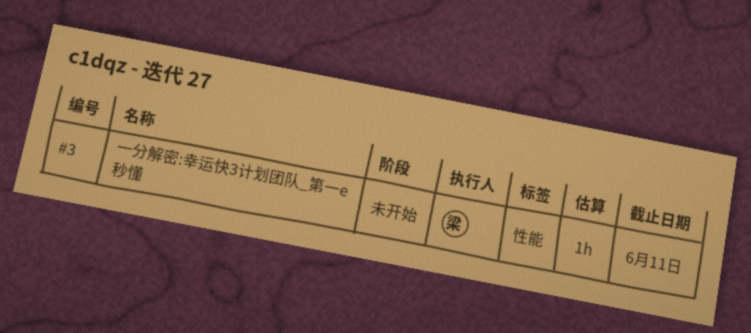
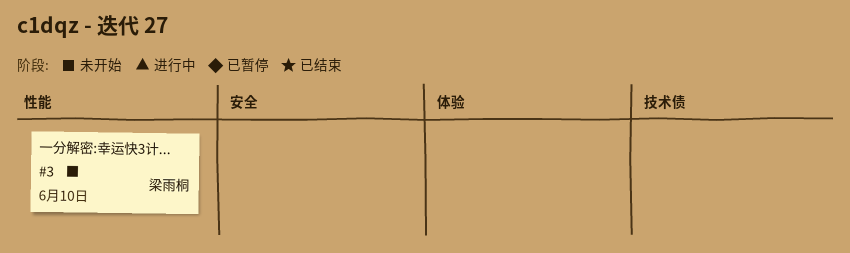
#3, due: Jun 11 -> Jun 10

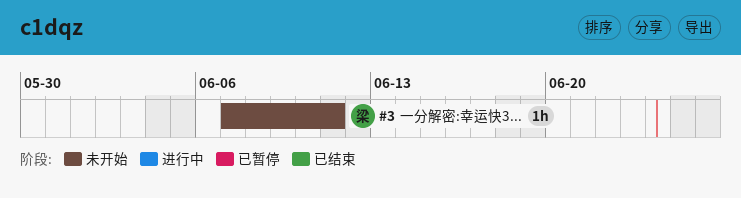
#3, due: Jun 10 -> Jun 11

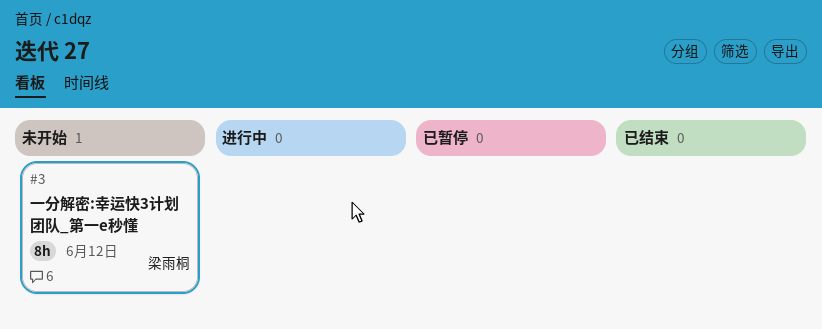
#3, estimate: 1h -> 8h
#3, due: Jun 11 -> Jun 12

